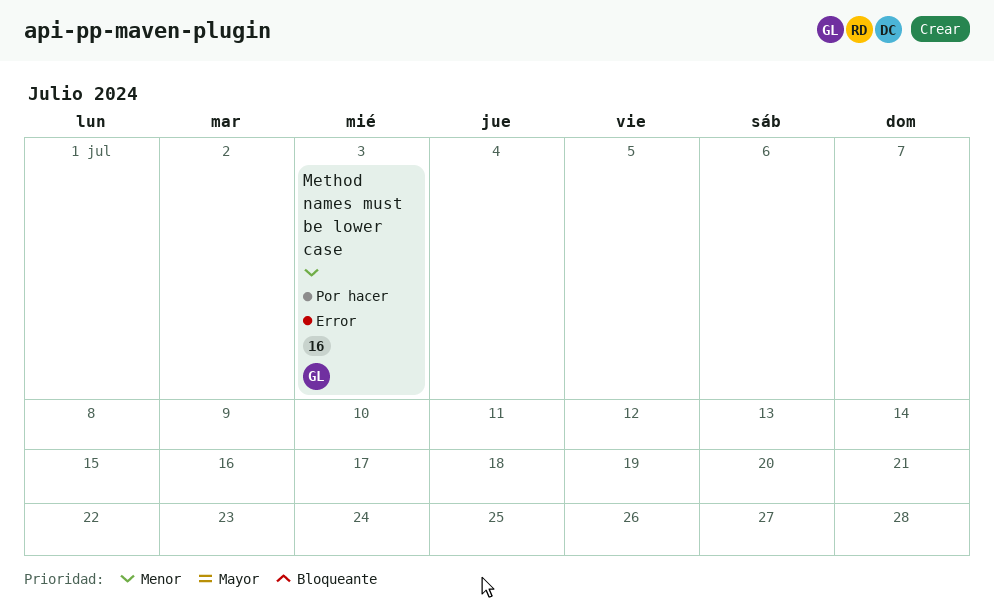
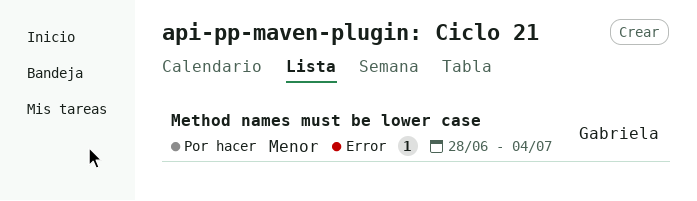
Method names must be lower case, estimate: 16 -> 1
Method names must be lower case, due: Jul 3 -> Jul 4

